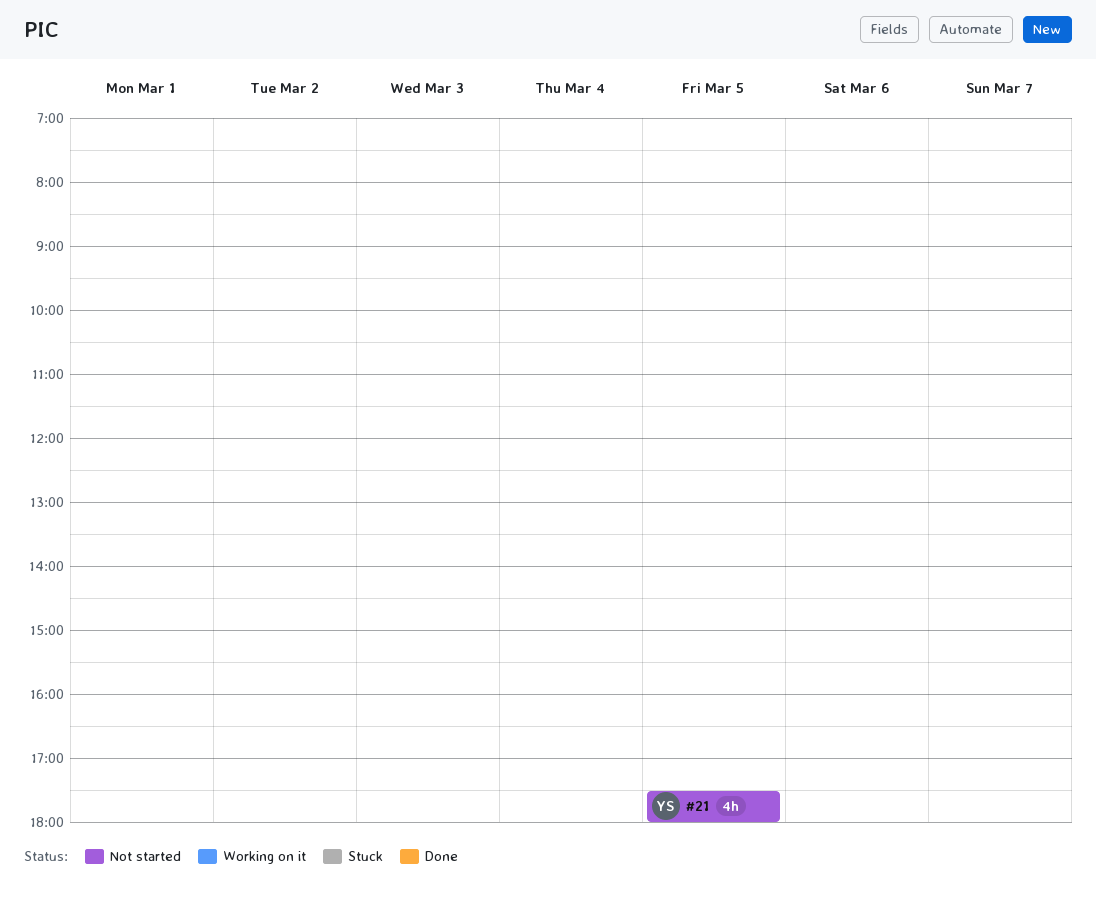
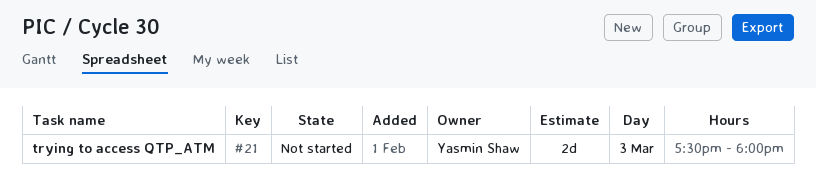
#21, estimate: 4h -> 2d
#21, day: Mar 5 -> Mar 3

